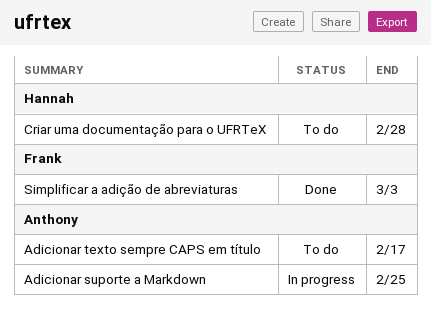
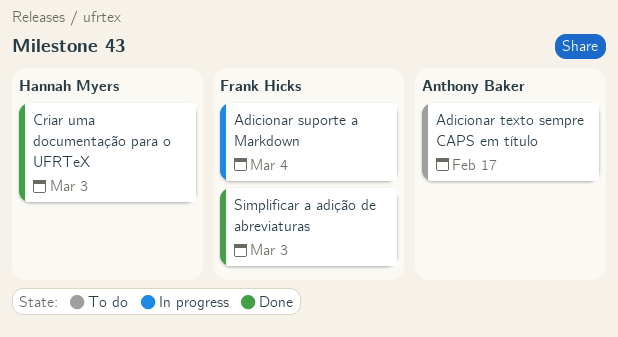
Adicionar suporte a Markdown, owner: Anthony Baker -> Frank Hicks
Adicionar suporte a Markdown, due: Feb 25 -> Mar 4
Criar uma documentação para o UFRTeX, status: To do -> Done
Criar uma documentação para o UFRTeX, due: Feb 28 -> Mar 3

